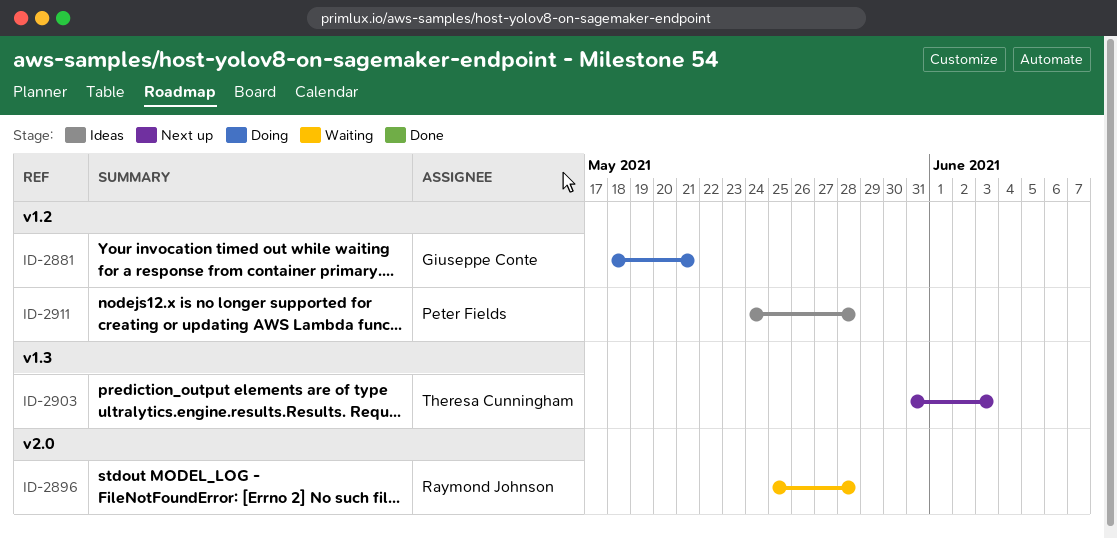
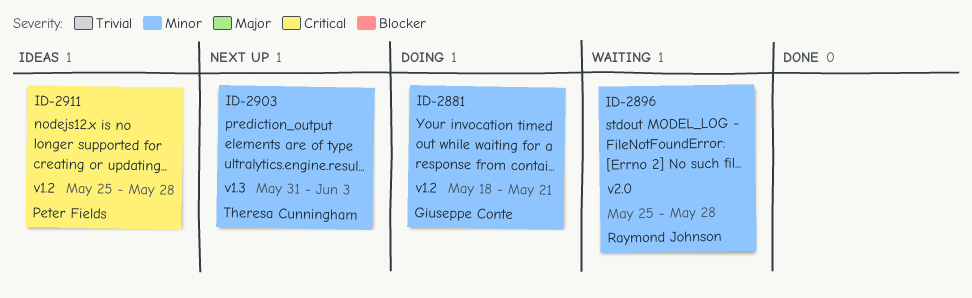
ID-2911, start: May 24 -> May 25

